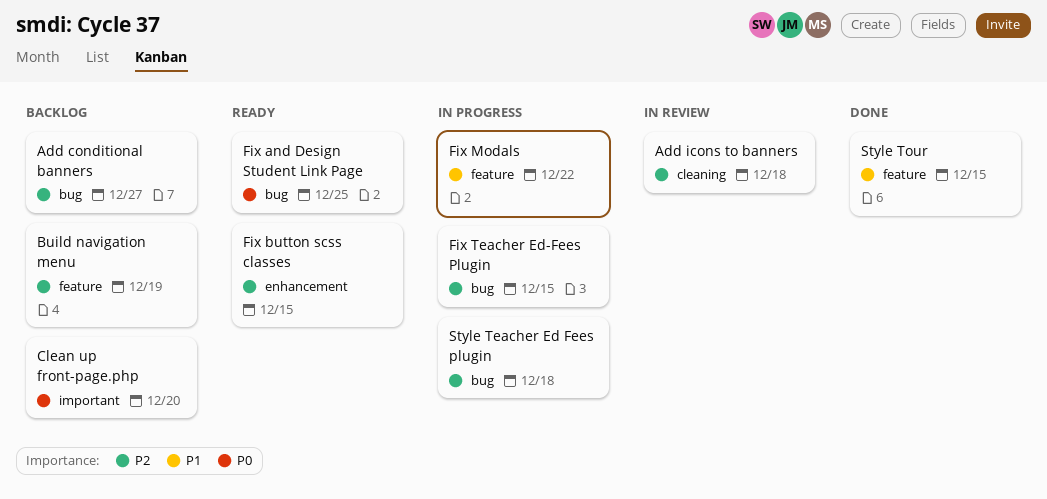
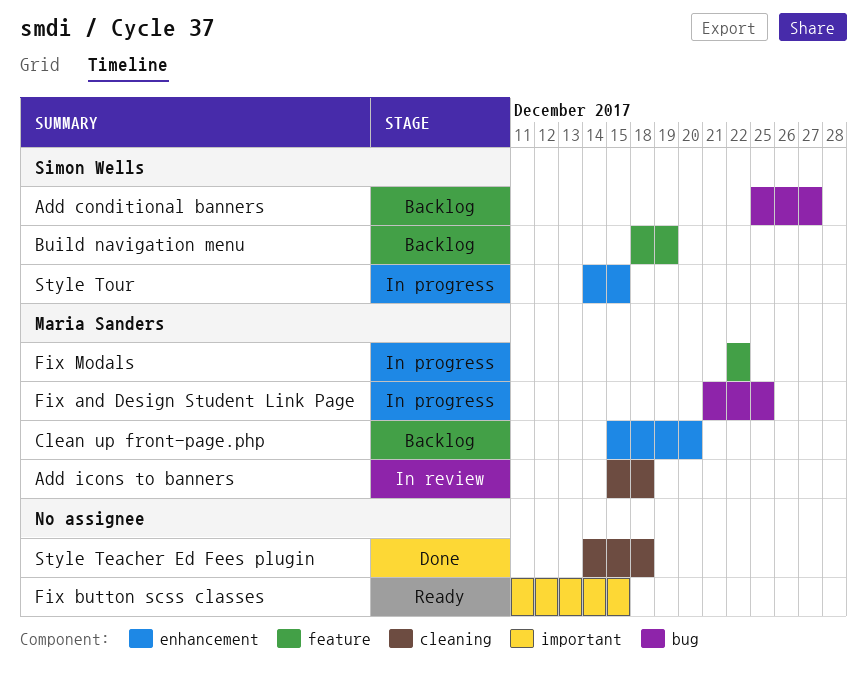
Clean up front-page.php, label: important -> enhancement
Fix and Design Student Link Page, status: Ready -> In progress
Fix button scss classes, label: enhancement -> important
Fix Teacher Ed-Fees Plugin: present -> none
Style Teacher Ed Fees plugin, status: In progress -> Done
Style Teacher Ed Fees plugin, label: bug -> cleaning
Style Tour, status: Done -> In progress
Style Tour, label: feature -> enhancement

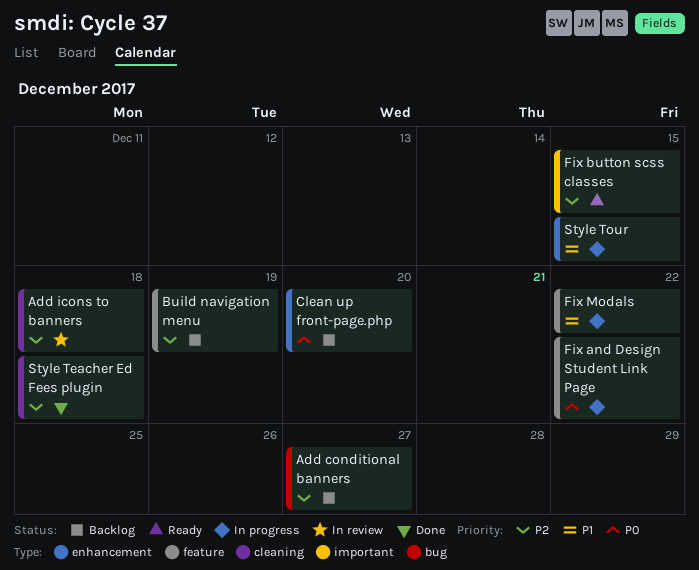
Fix and Design Student Link Page, label: bug -> feature
Fix and Design Student Link Page, due: Dec 25 -> Dec 22

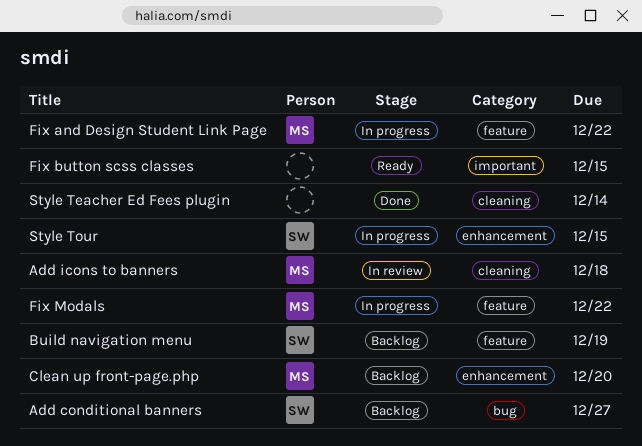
Style Teacher Ed Fees plugin, due: Dec 18 -> Dec 14

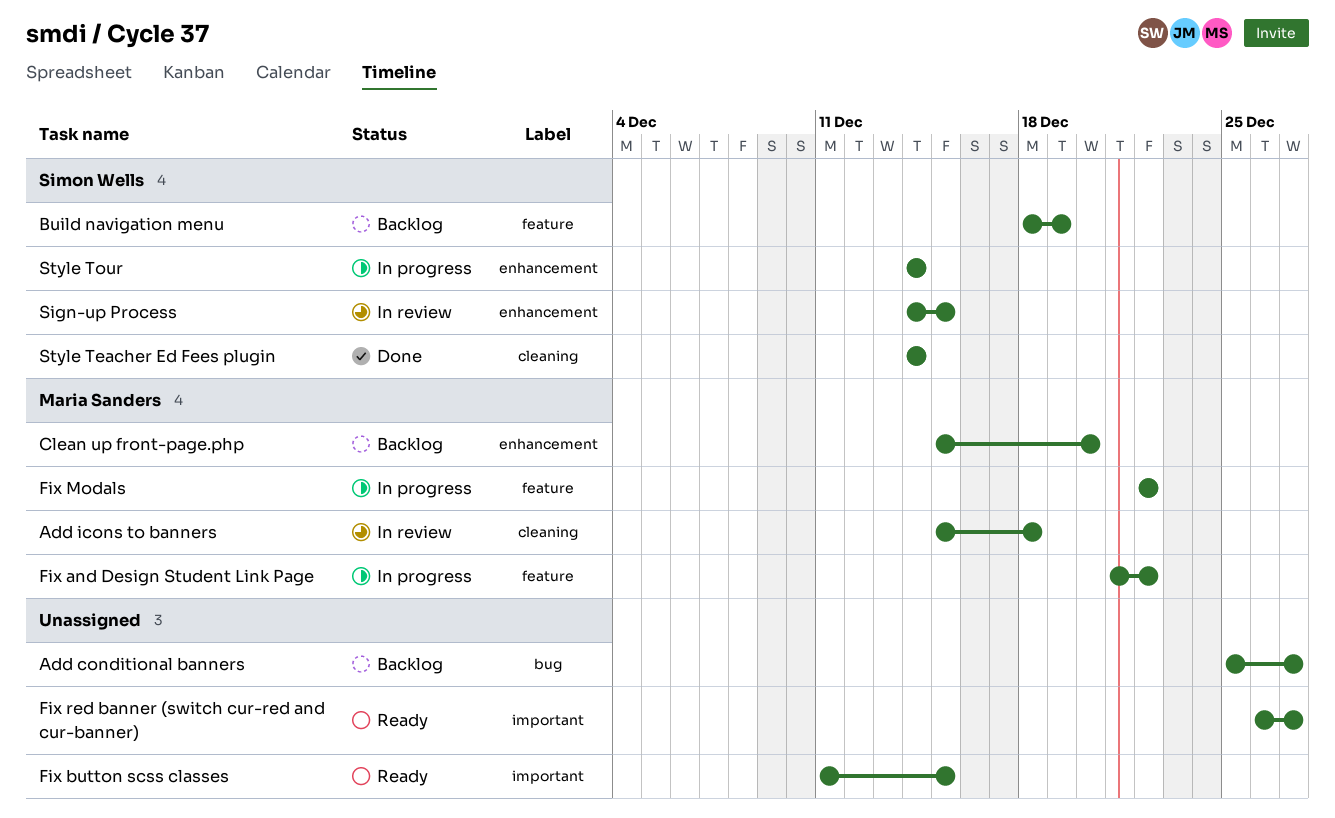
Add conditional banners, owner: Simon Wells -> none
Fix red banner (switch cur-red and cur-banner): none -> present
Sign-up Process: none -> present
Style Teacher Ed Fees plugin, owner: none -> Simon Wells
Style Tour, due: Dec 15 -> Dec 14

